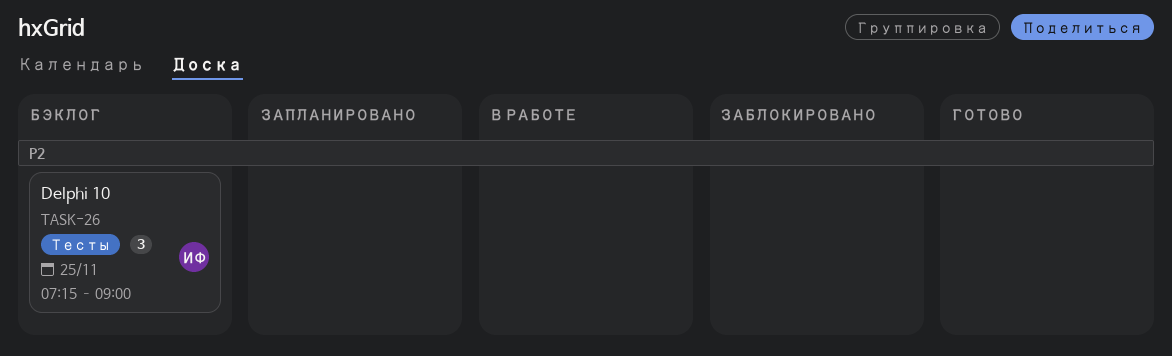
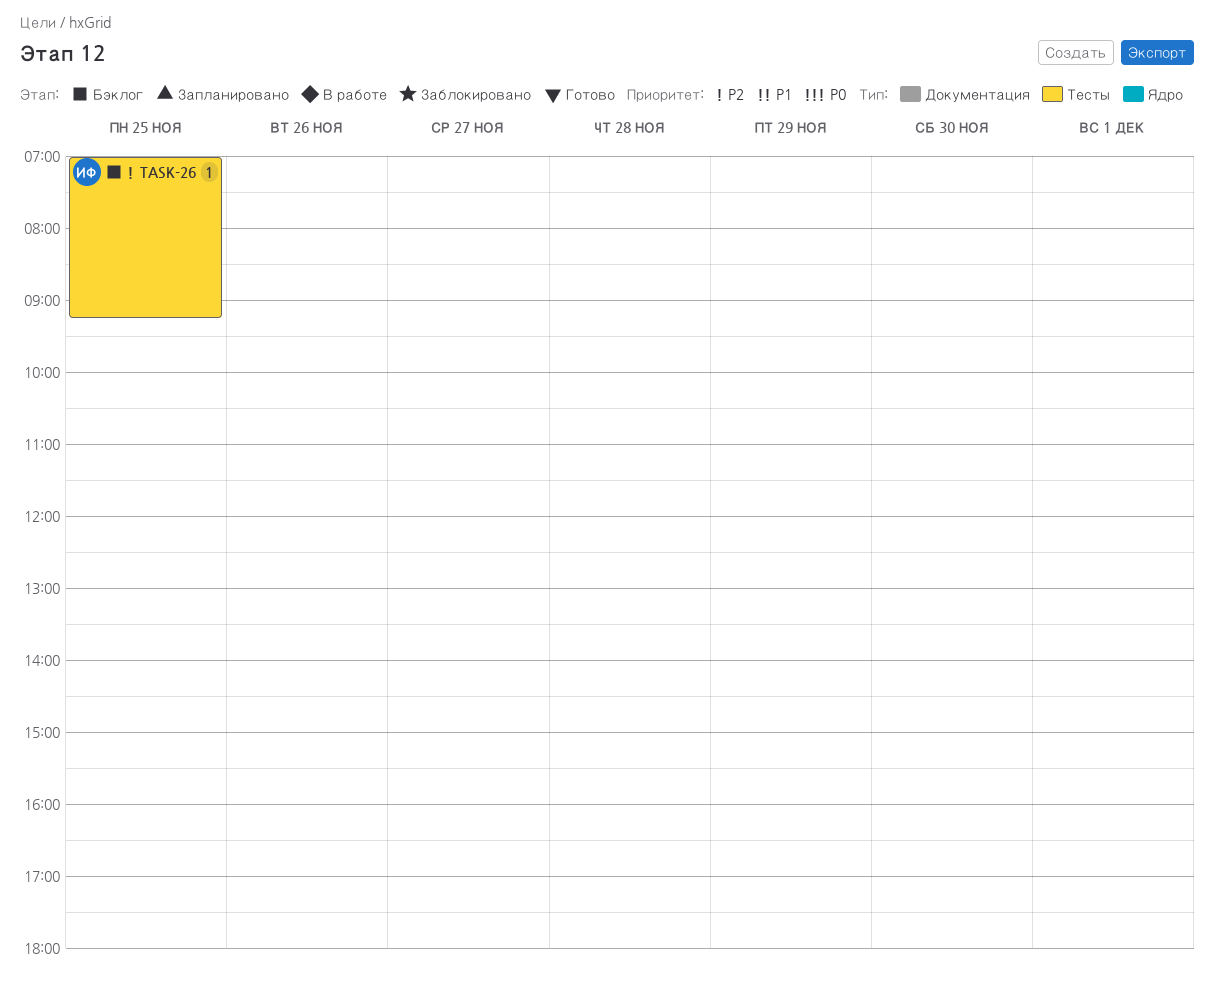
TASK-26, estimate: 3 -> 1
TASK-26, begins: 07:15 -> 07:00
TASK-26, ends: 09:00 -> 09:15

